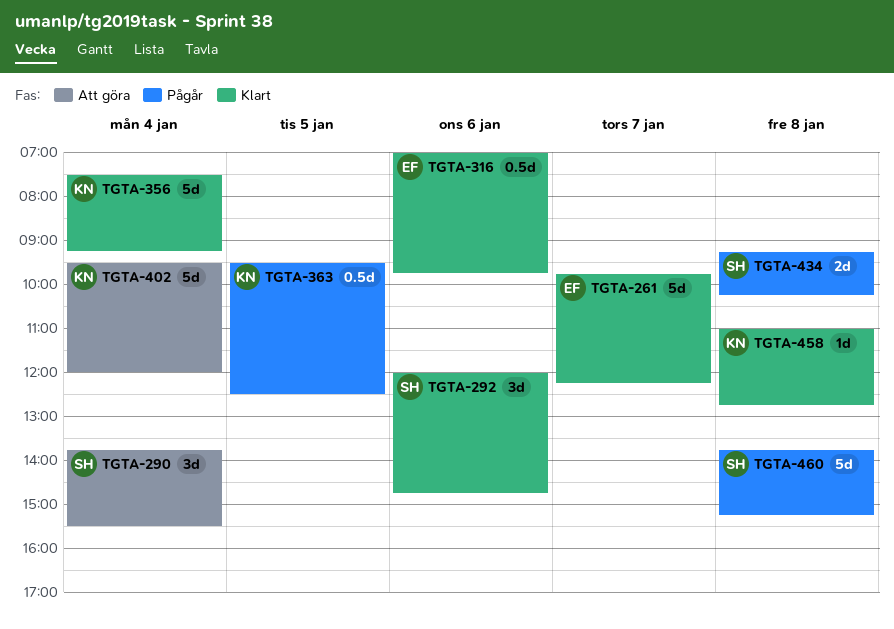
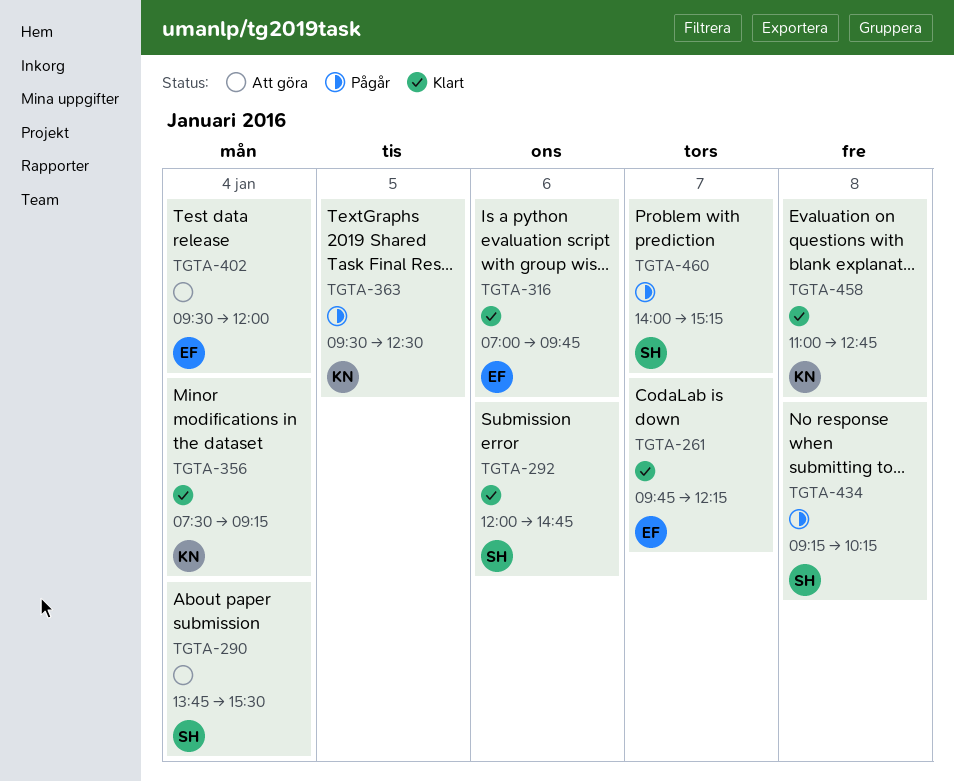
TGTA-402, owner: KN -> EF
TGTA-460, day: Jan 8 -> Jan 7
TGTA-460, begins: 13:45 -> 14:00

